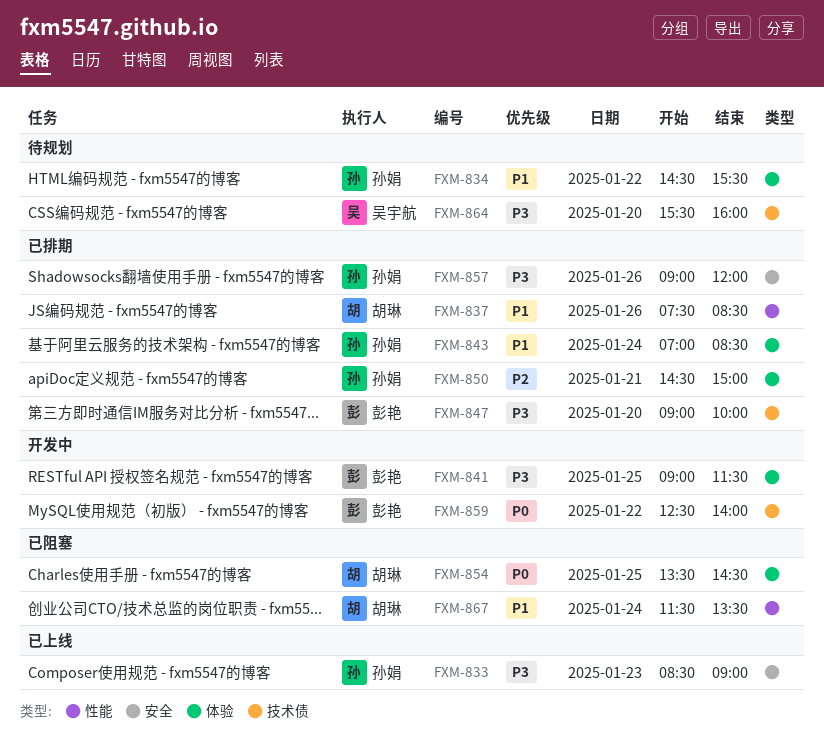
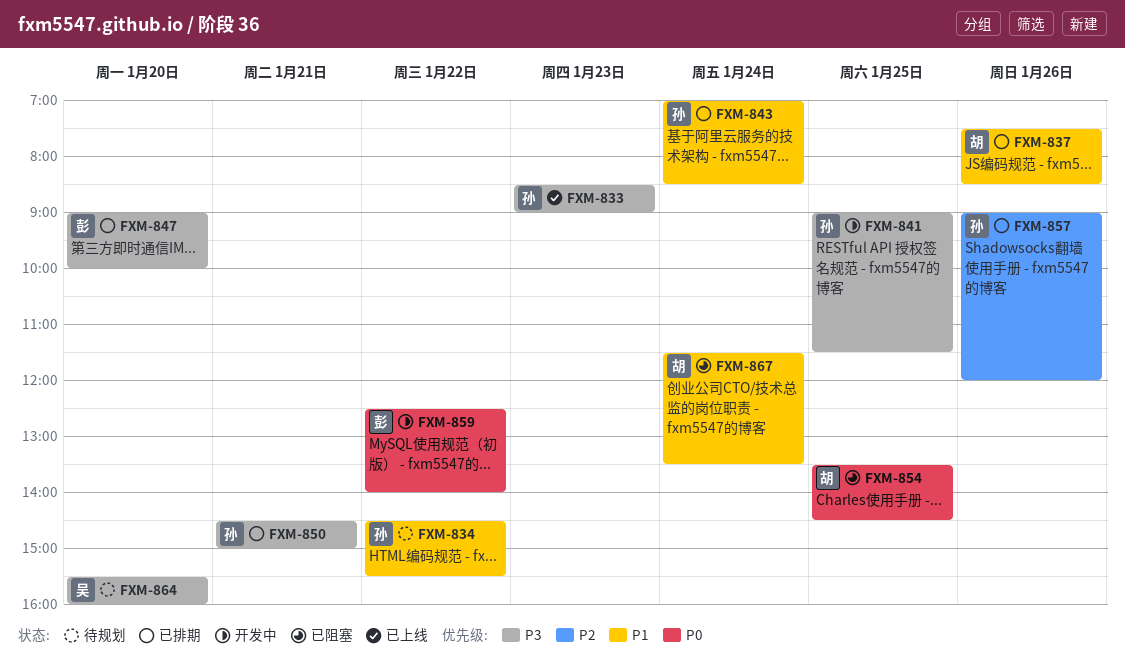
FXM-841, owner: 彭艳 -> 孙娟
FXM-850, priority: P2 -> P3
FXM-857, priority: P3 -> P2

